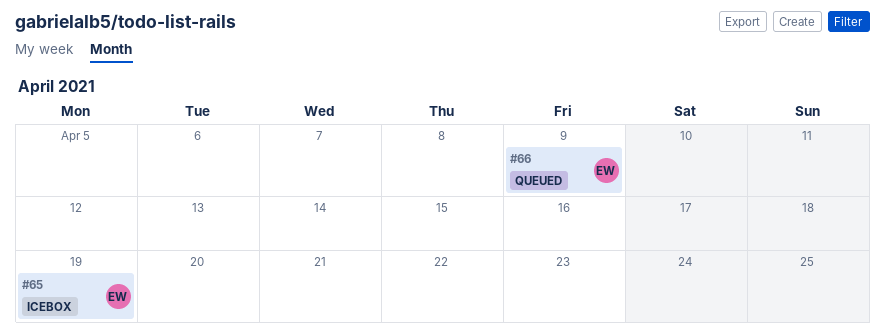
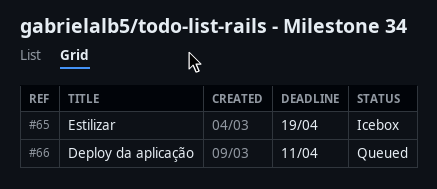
#66, due: Apr 9 -> Apr 11

